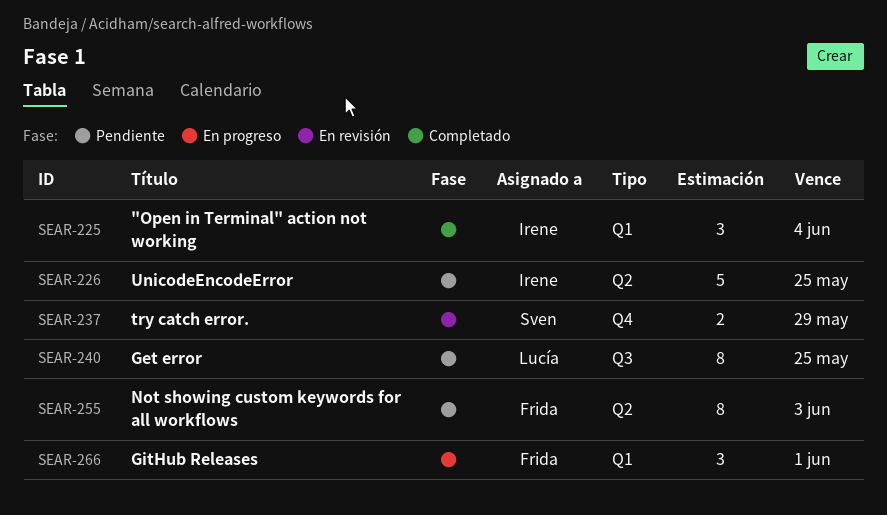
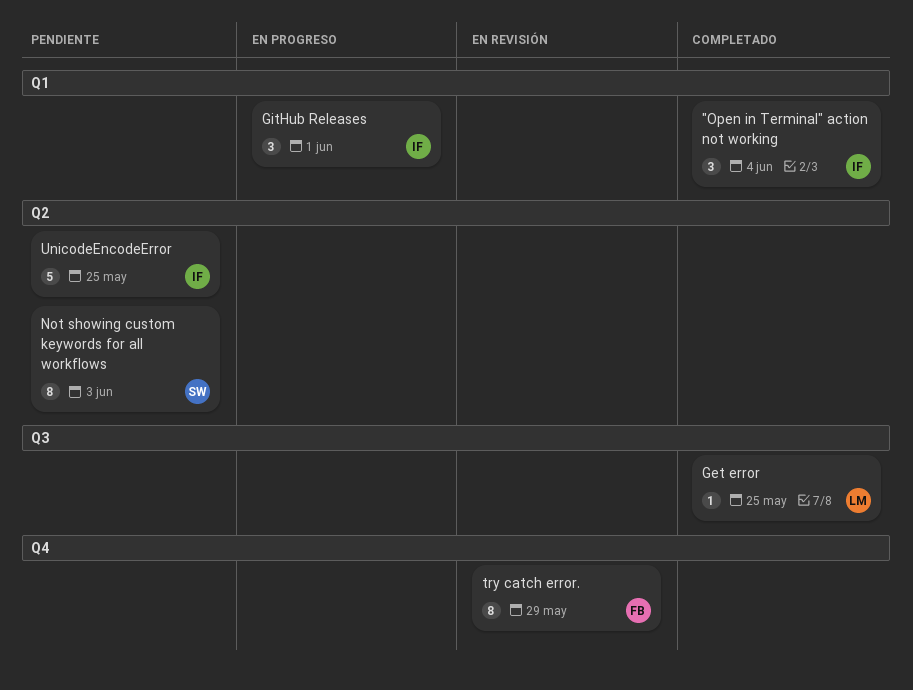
Get error, status: Pendiente -> Completado
Get error, estimate: 8 -> 1
GitHub Releases, owner: Frida -> Irene
Not showing custom keywords for all workflows, owner: Frida -> Sven
try catch error., owner: Sven -> Frida
try catch error., estimate: 2 -> 8

